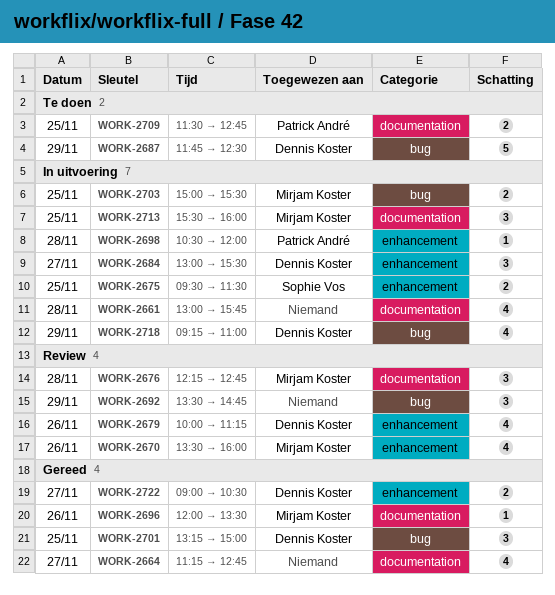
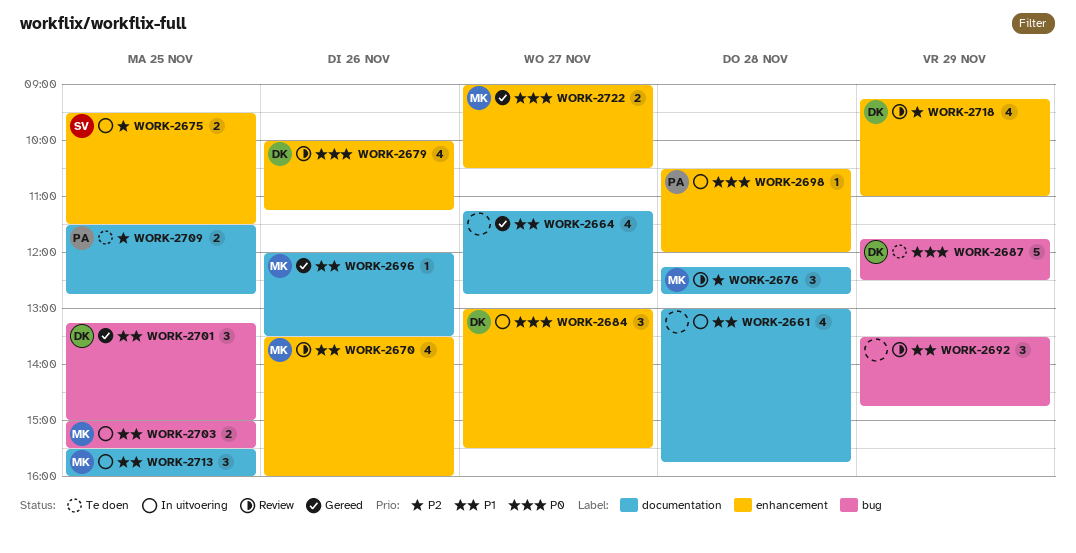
WORK-2718, status: In uitvoering -> Review
WORK-2718, label: bug -> enhancement
WORK-2722, owner: Dennis Koster -> Mirjam Koster

